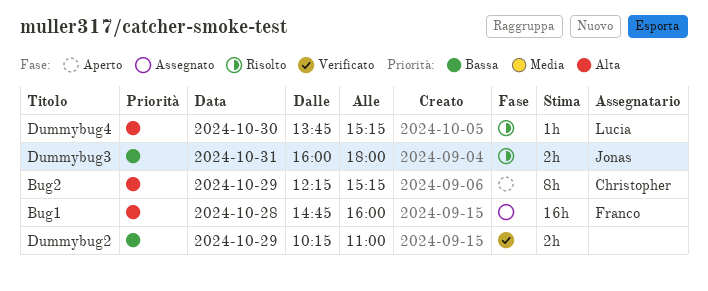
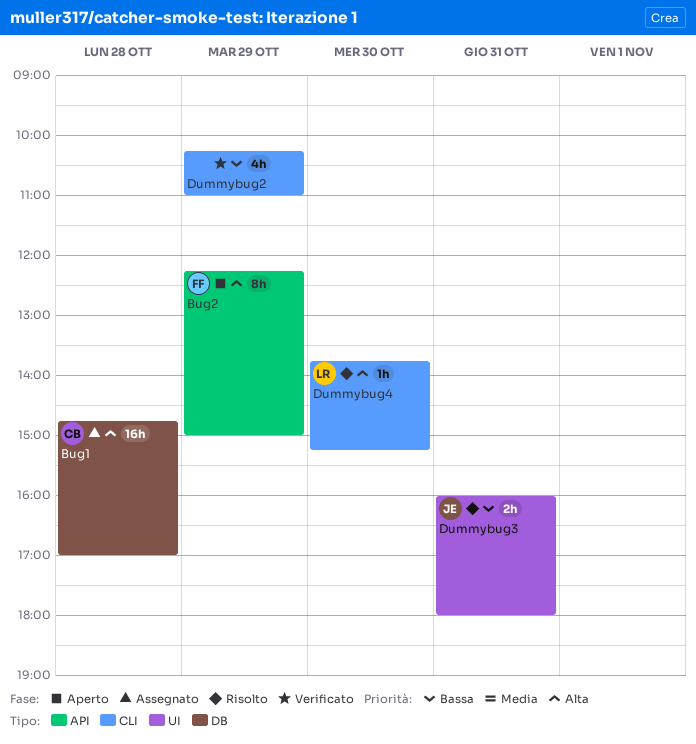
Bug1, owner: Franco -> Christopher
Bug1, ends: 16:00 -> 17:00
Bug2, owner: Christopher -> Franco
Bug2, ends: 15:15 -> 15:00
Dummybug2, estimate: 2h -> 4h

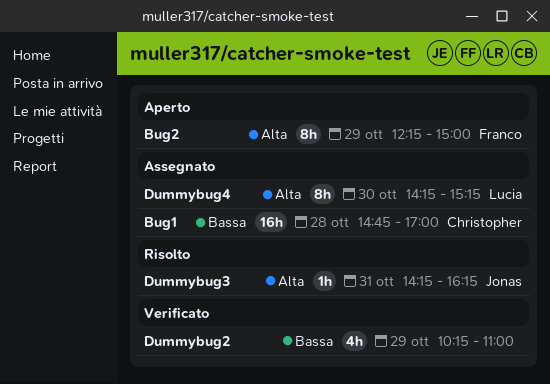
Bug1, priority: Alta -> Bassa
Dummybug3, priority: Bassa -> Alta
Dummybug3, estimate: 2h -> 1h
Dummybug3, begins: 16:00 -> 14:15
Dummybug3, ends: 18:00 -> 16:15
Dummybug4, status: Risolto -> Assegnato
Dummybug4, estimate: 1h -> 8h
Dummybug4, begins: 13:45 -> 14:15

